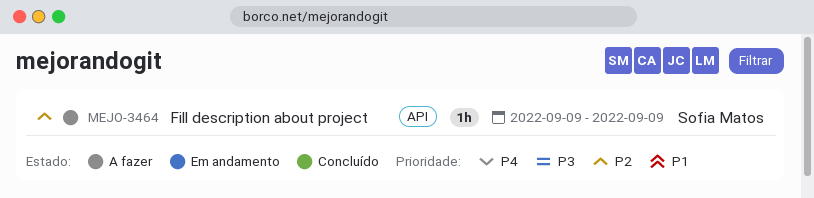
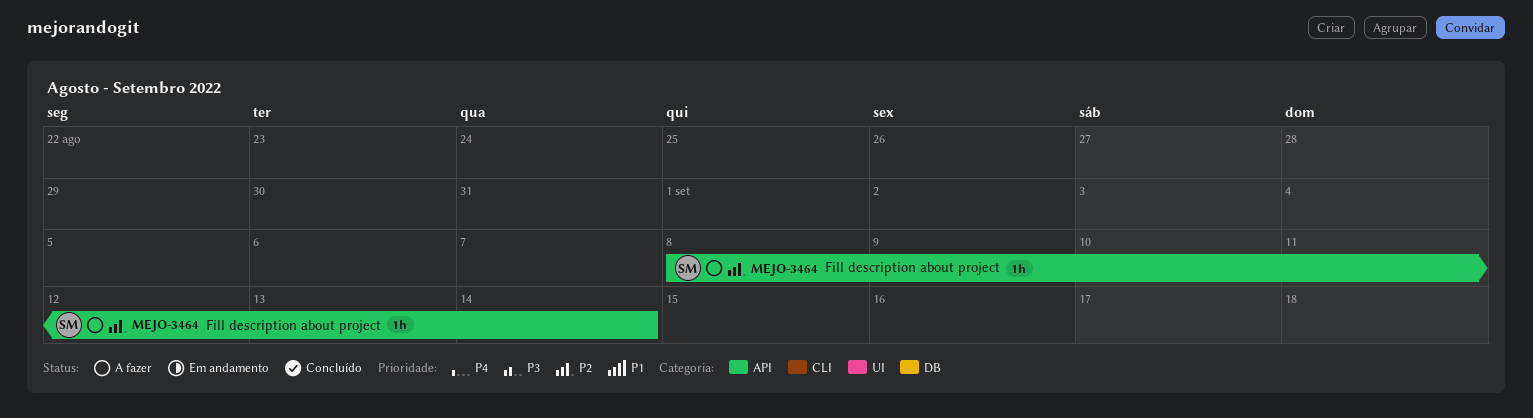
MEJO-3464, start: Sep 9 -> Sep 8
MEJO-3464, due: Sep 9 -> Sep 14

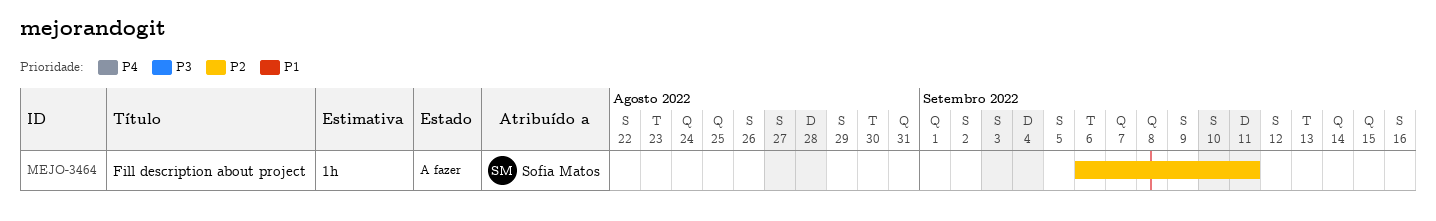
MEJO-3464, start: Sep 8 -> Sep 6
MEJO-3464, due: Sep 14 -> Sep 11

